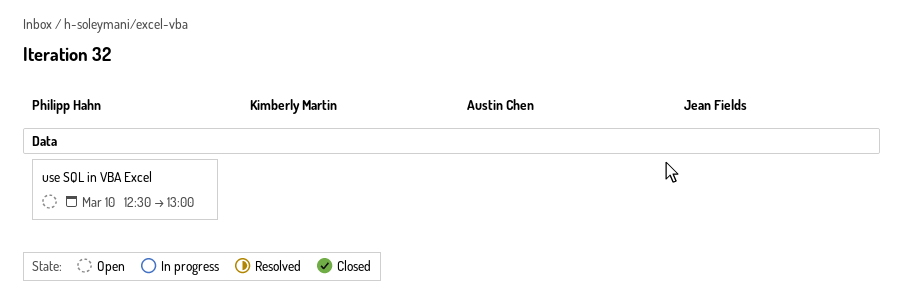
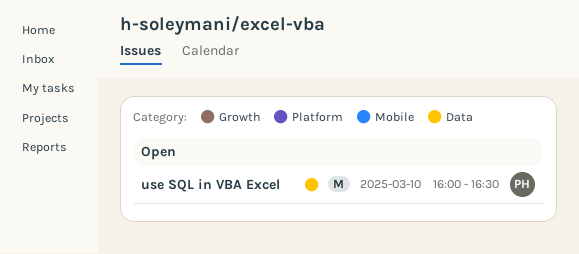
use SQL in VBA Excel, begins: 12:30 -> 16:00
use SQL in VBA Excel, ends: 13:00 -> 16:30

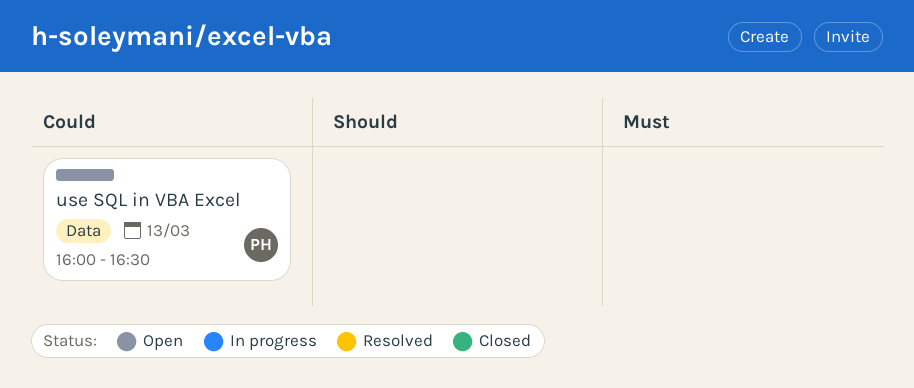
use SQL in VBA Excel, day: Mar 10 -> Mar 13

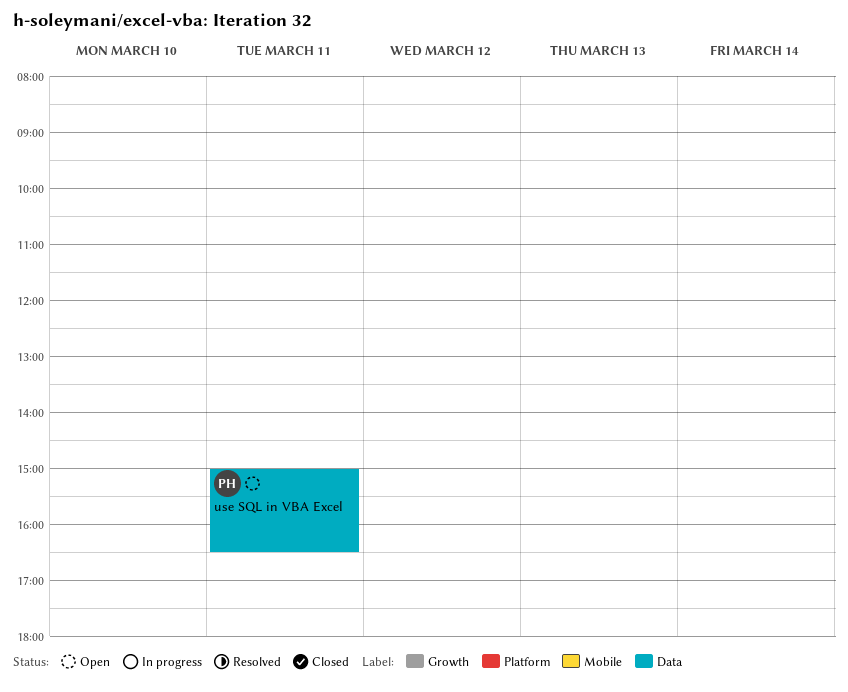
use SQL in VBA Excel, day: Mar 13 -> Mar 11
use SQL in VBA Excel, begins: 16:00 -> 15:00

